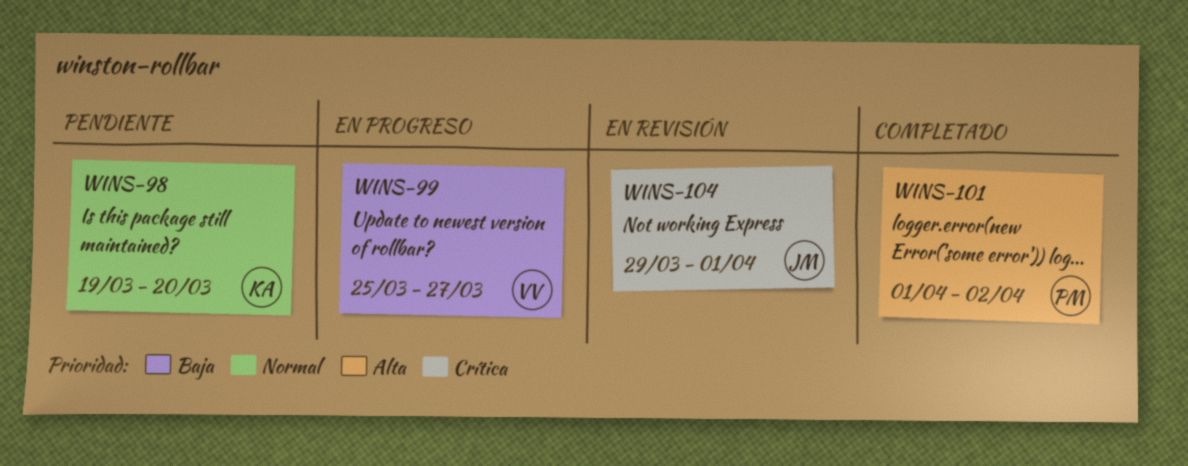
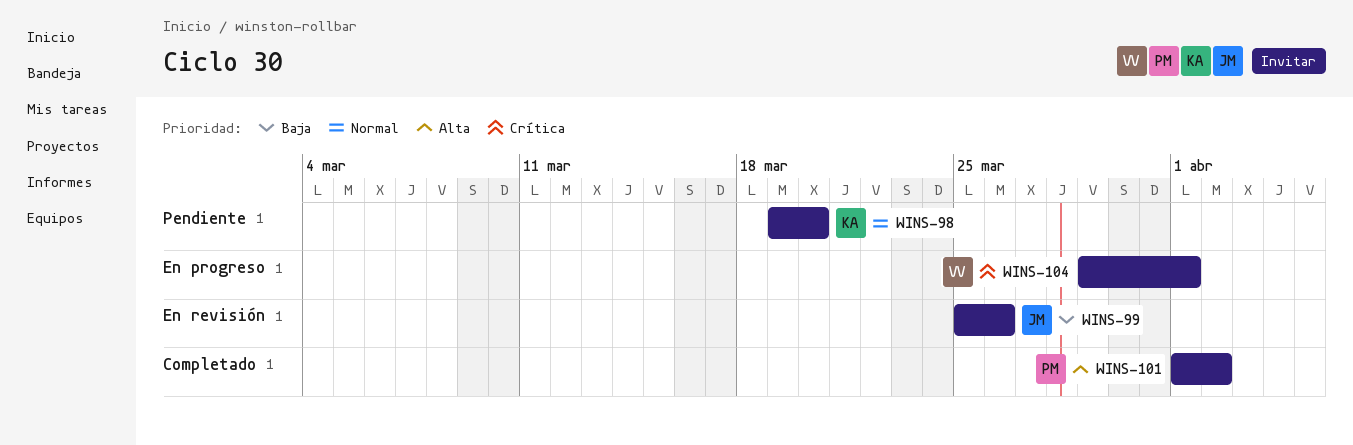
WINS-99, status: En progreso -> En revisión
WINS-99, owner: VV -> JM
WINS-99, due: Mar 27 -> Mar 26
WINS-104, status: En revisión -> En progreso
WINS-104, owner: JM -> VV

